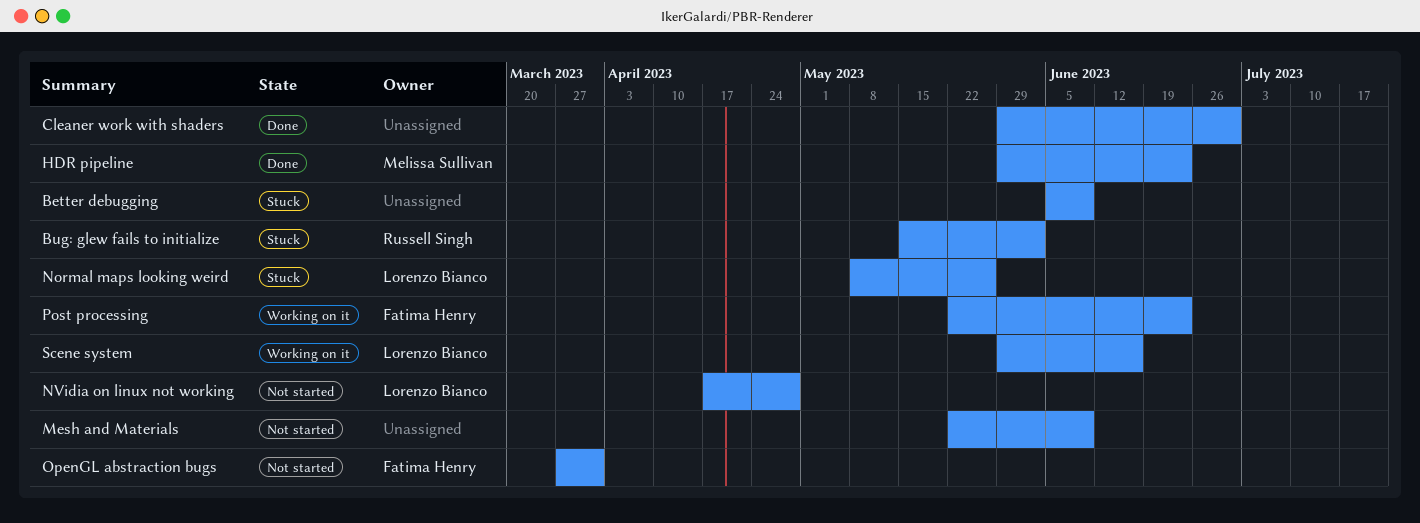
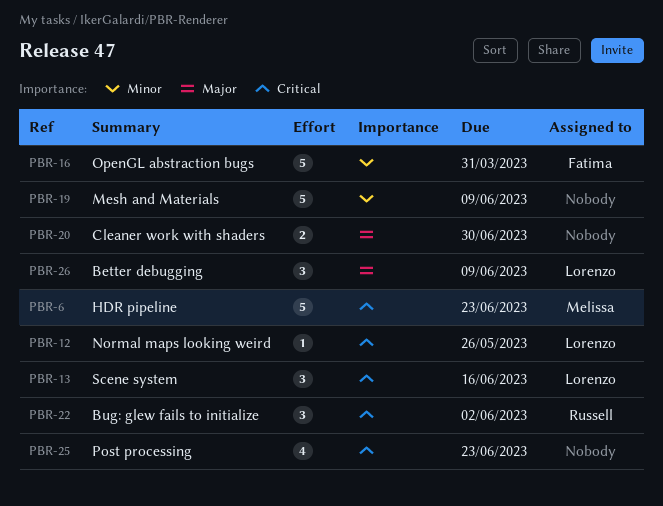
Better debugging, owner: none -> Lorenzo Bianco
NVidia on linux not working: present -> none
Post processing, owner: Fatima Henry -> none

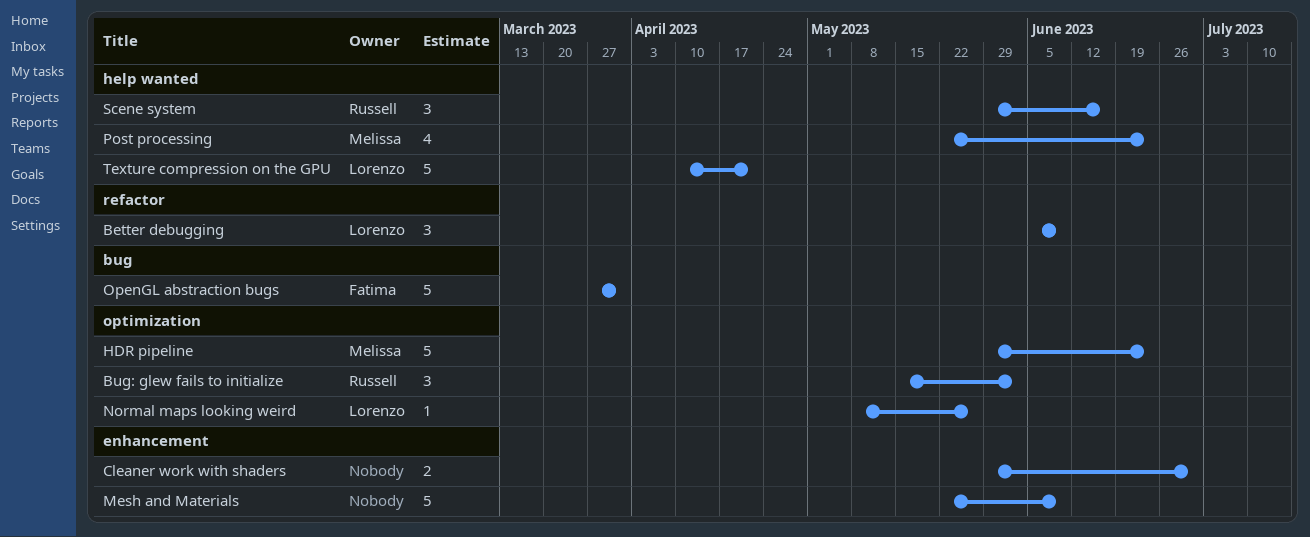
Post processing, owner: none -> Melissa
Scene system, owner: Lorenzo -> Russell
Texture compression on the GPU: none -> present

